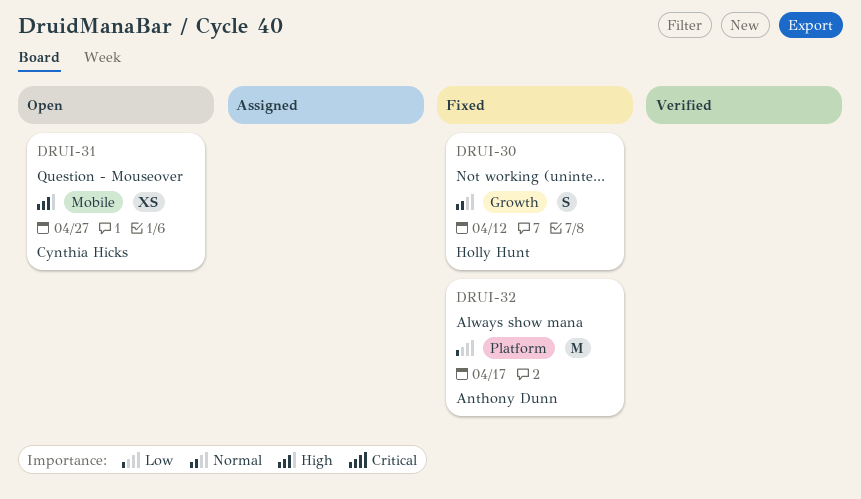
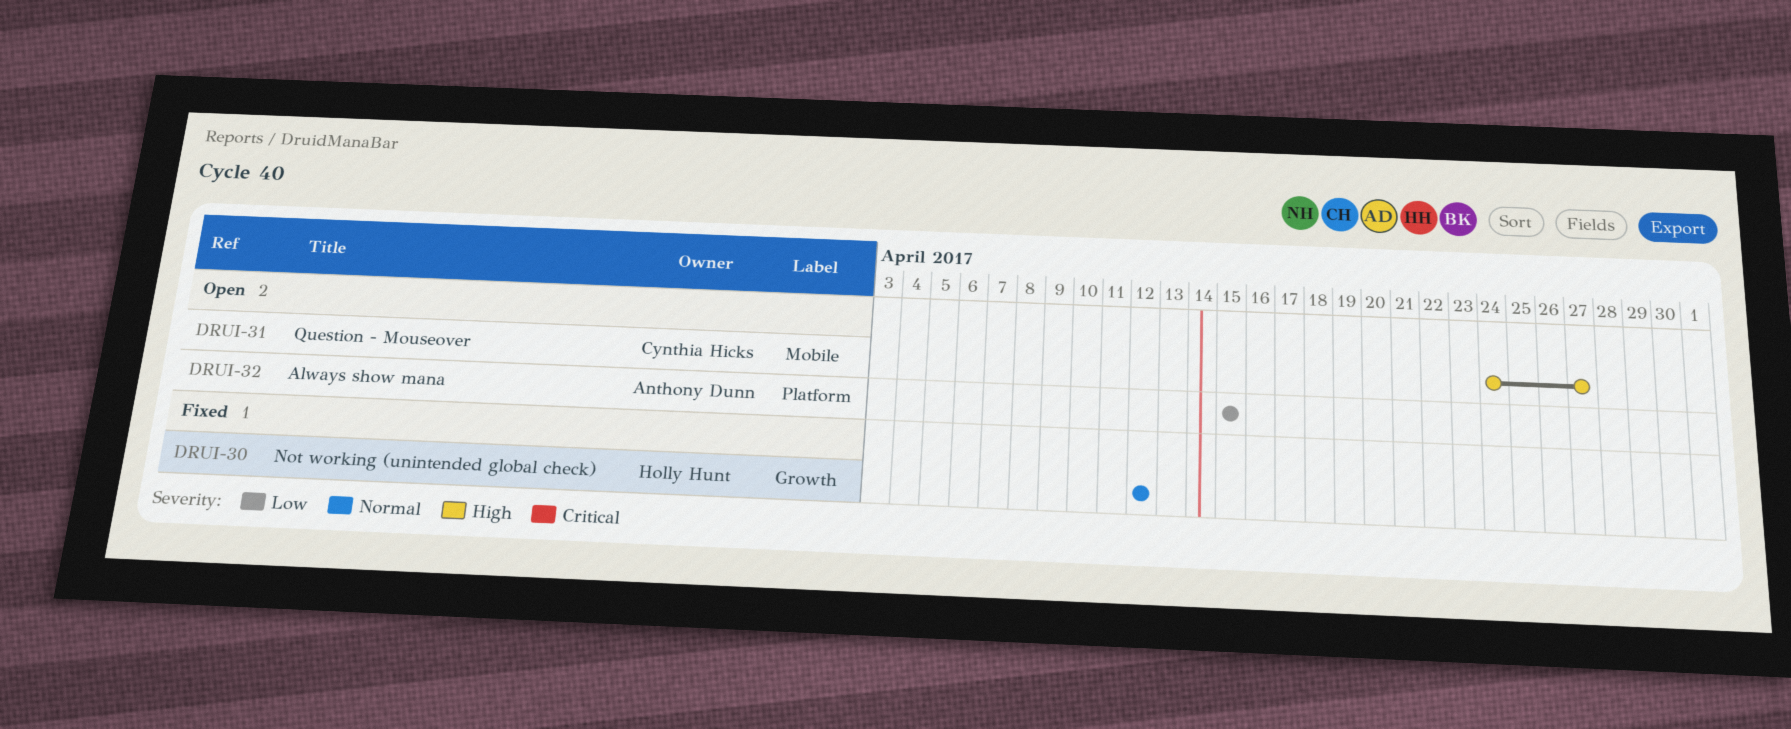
DRUI-32, status: Fixed -> Open
DRUI-32, due: Apr 17 -> Apr 15

